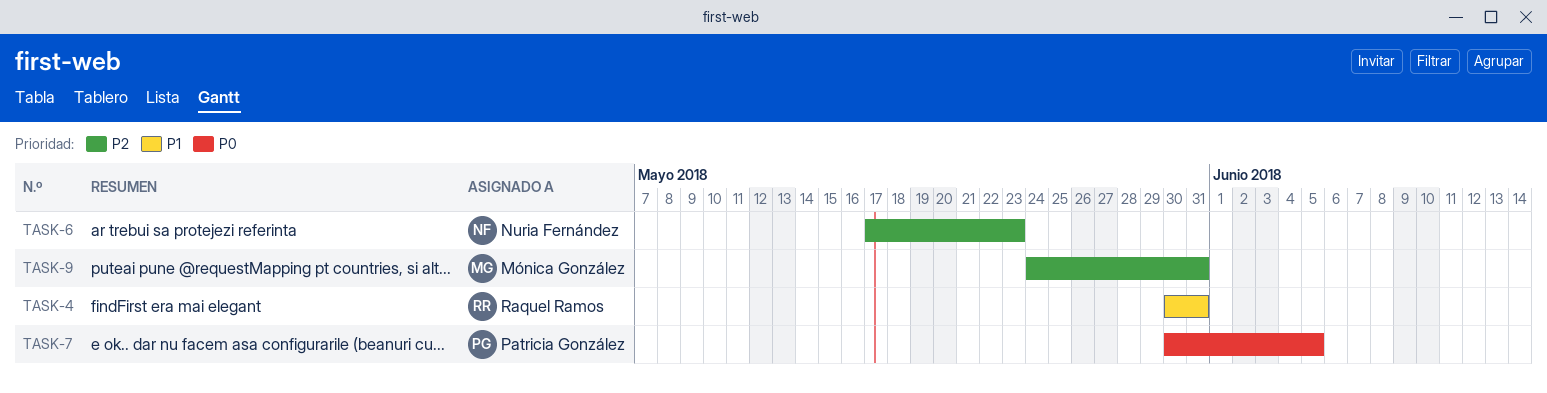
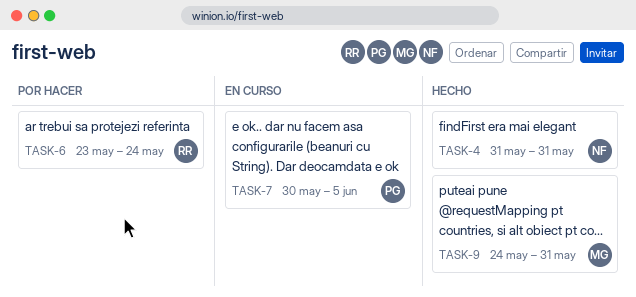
TASK-4, owner: Raquel Ramos -> Nuria Fernández
TASK-4, start: May 30 -> May 31
TASK-6, owner: Nuria Fernández -> Raquel Ramos
TASK-6, start: May 17 -> May 23
TASK-6, due: May 23 -> May 24

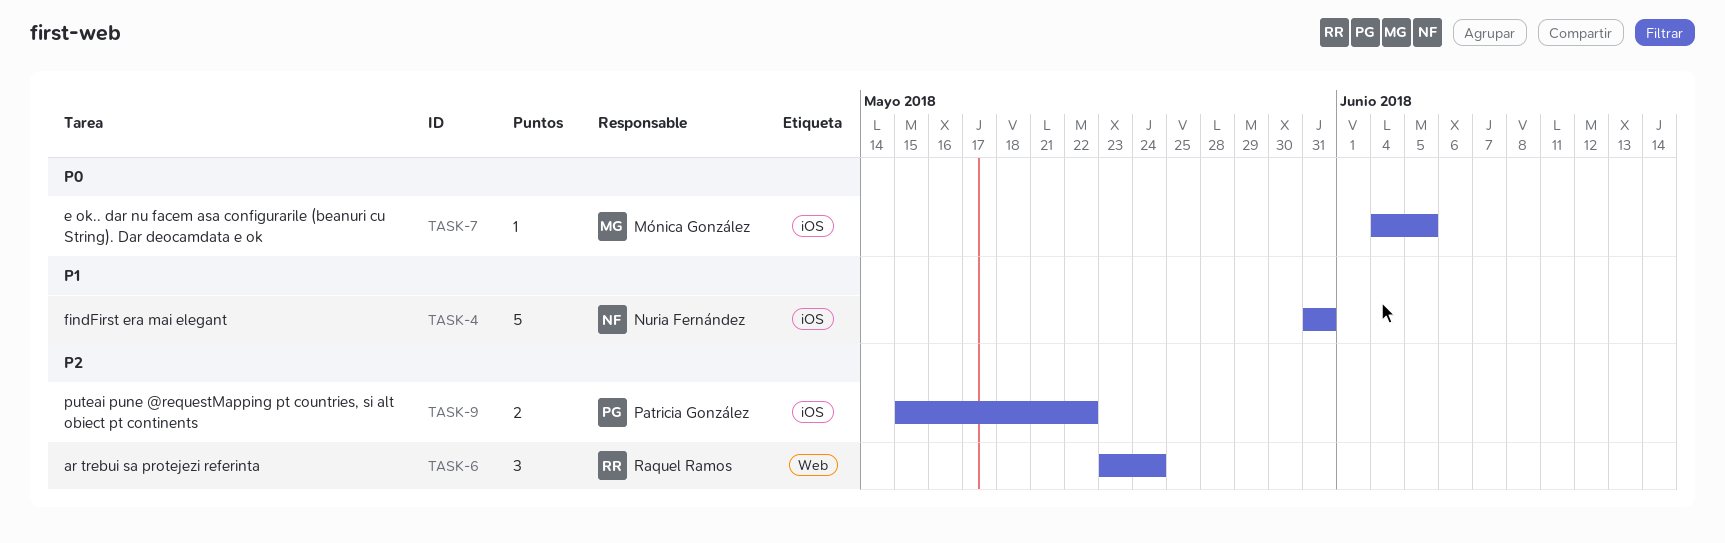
TASK-7, owner: Patricia González -> Mónica González
TASK-7, start: May 30 -> Jun 4
TASK-9, owner: Mónica González -> Patricia González
TASK-9, start: May 24 -> May 15
TASK-9, due: May 31 -> May 22

